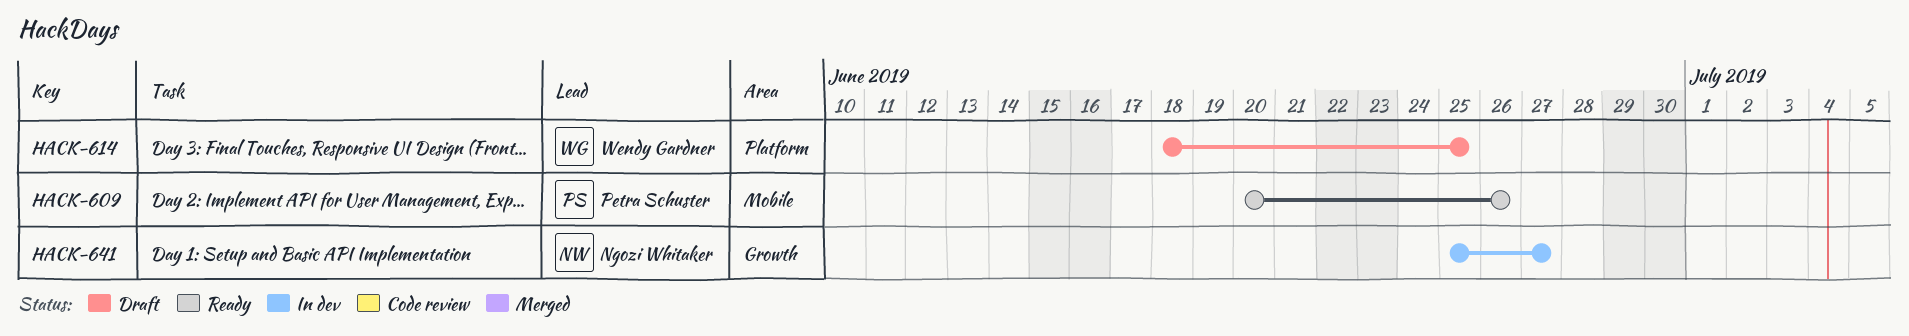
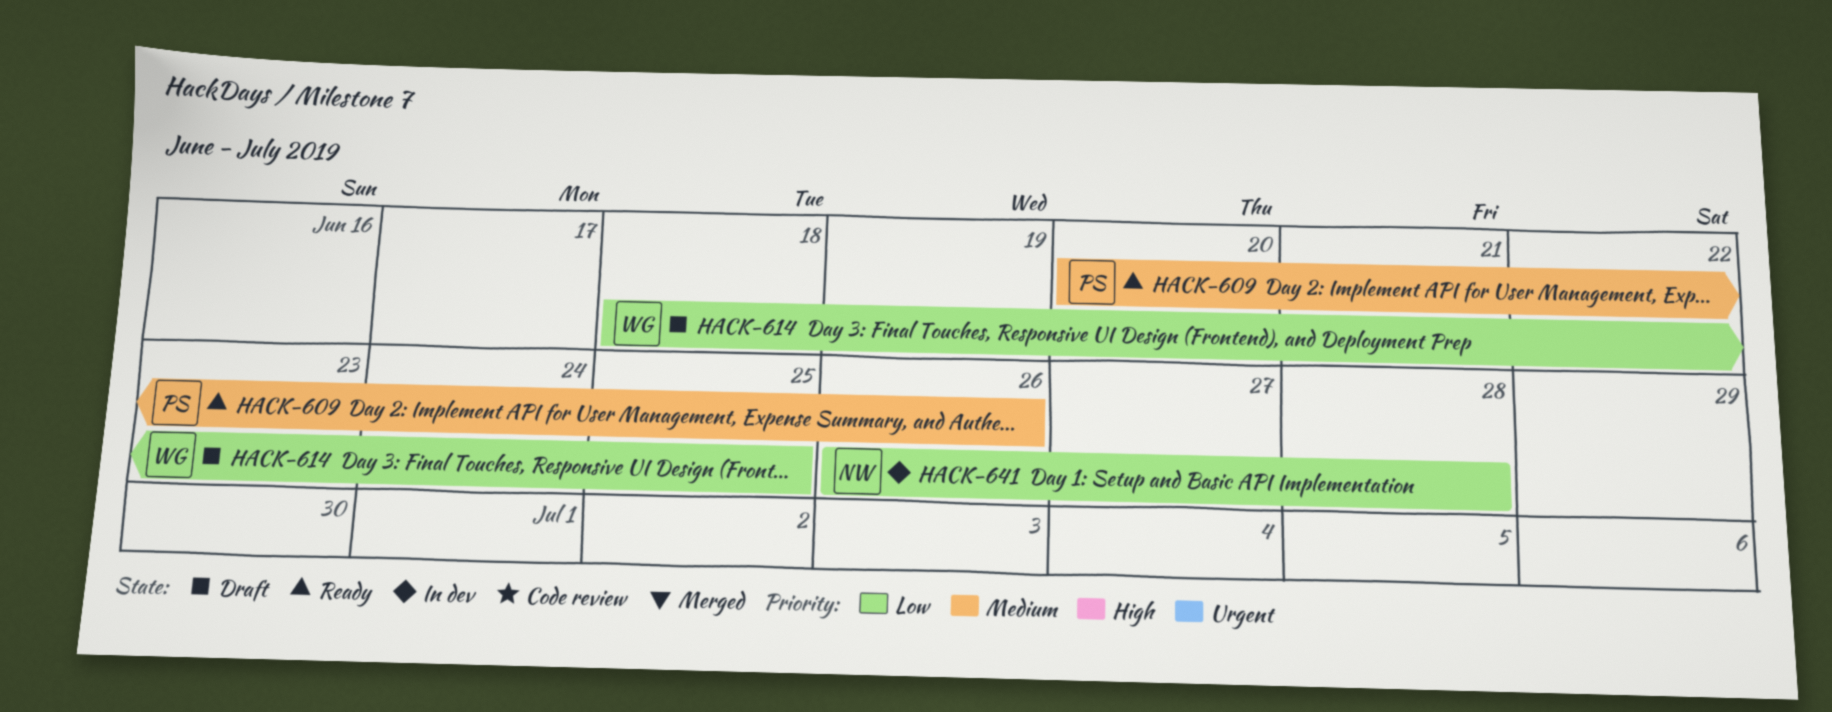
HACK-641, start: Jun 25 -> Jun 26
HACK-641, due: Jun 27 -> Jun 28

